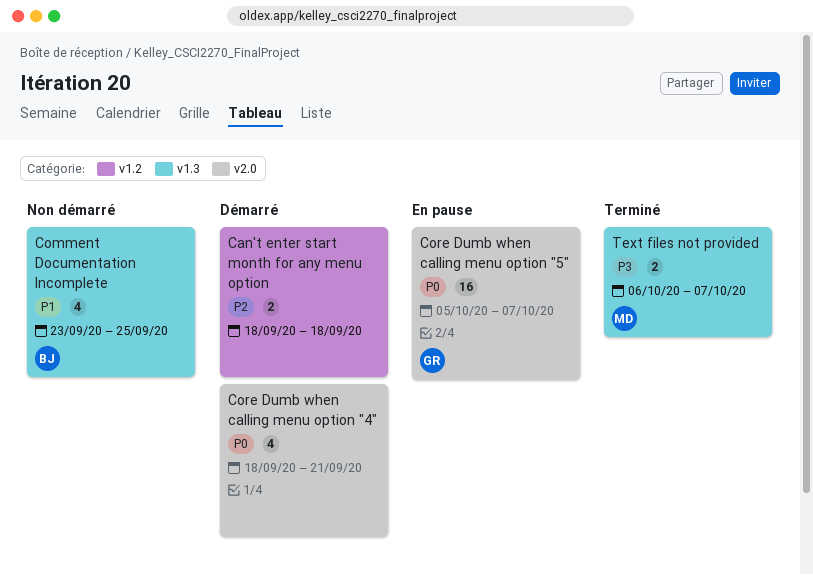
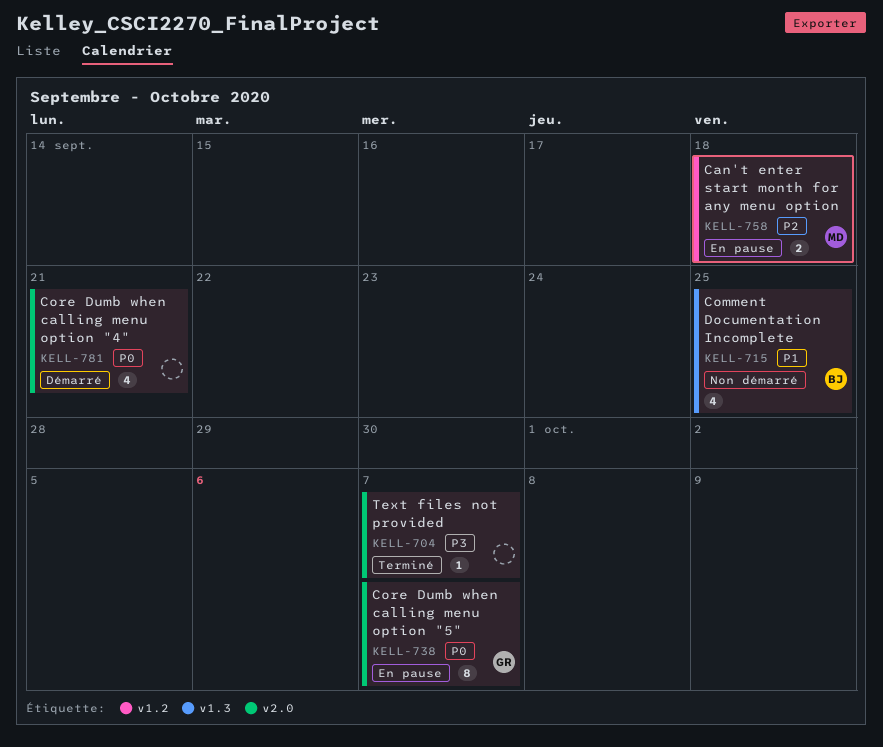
Can't enter start month for any menu option, status: Démarré -> En pause
Can't enter start month for any menu option, owner: none -> MD
Core Dumb when calling menu option "5", estimate: 16 -> 8
Text files not provided, owner: MD -> none
Text files not provided, label: v1.3 -> v2.0
Text files not provided, estimate: 2 -> 1

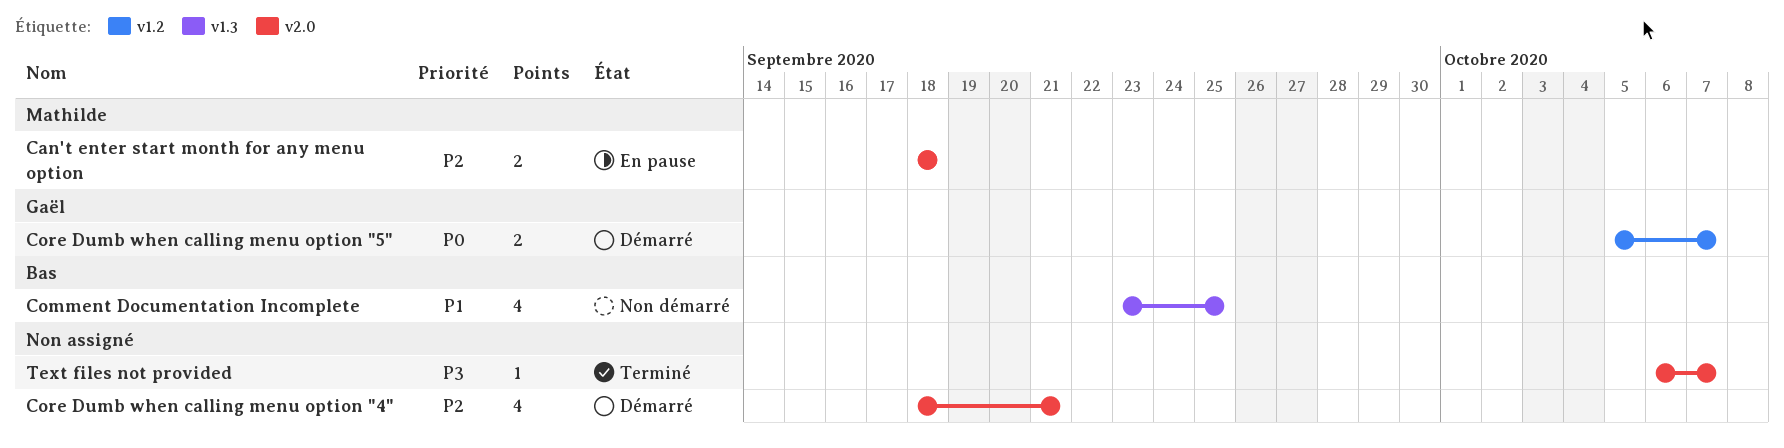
Can't enter start month for any menu option, label: v1.2 -> v2.0
Core Dumb when calling menu option "4", priority: P0 -> P2
Core Dumb when calling menu option "5", status: En pause -> Démarré
Core Dumb when calling menu option "5", label: v2.0 -> v1.2
Core Dumb when calling menu option "5", estimate: 8 -> 2

